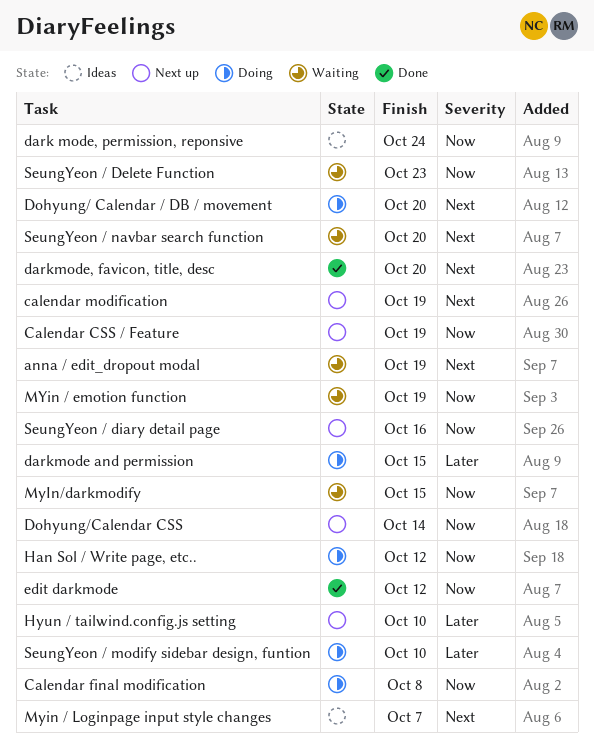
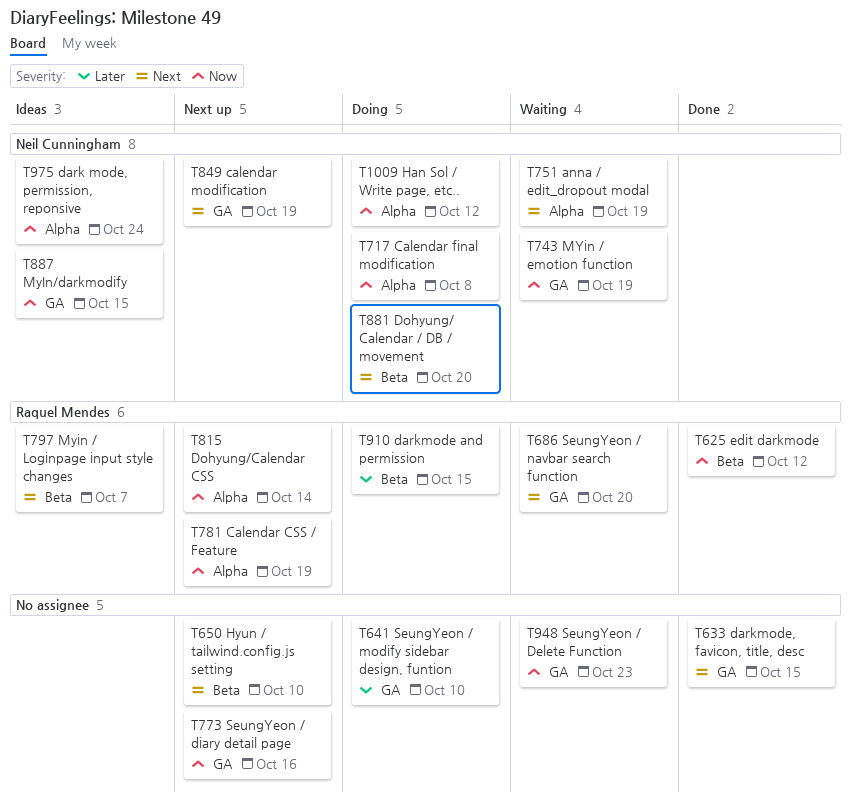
darkmode, favicon, title, desc, due: Oct 20 -> Oct 15
Hyun / tailwind.config.js setting, priority: Later -> Next
MyIn/darkmodify, status: Waiting -> Ideas

